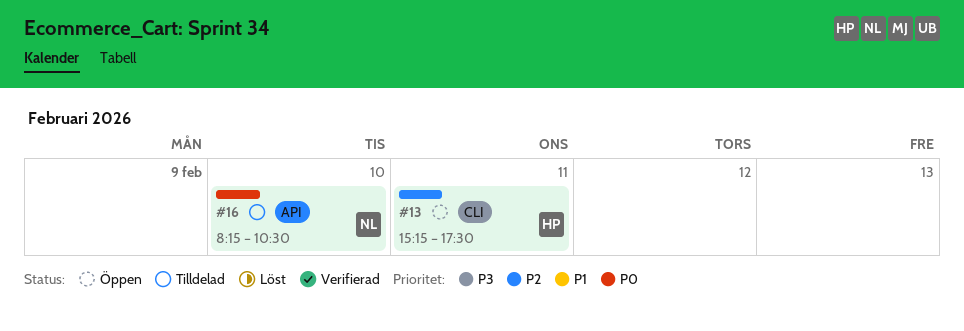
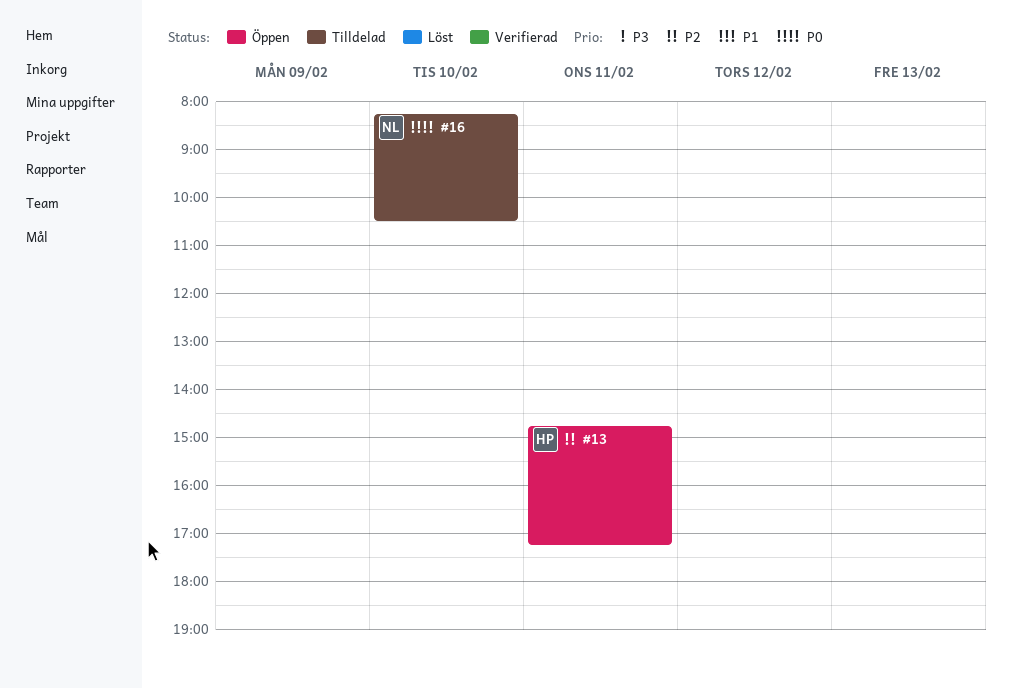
#13, begins: 15:15 -> 14:45
#13, ends: 17:30 -> 17:15

